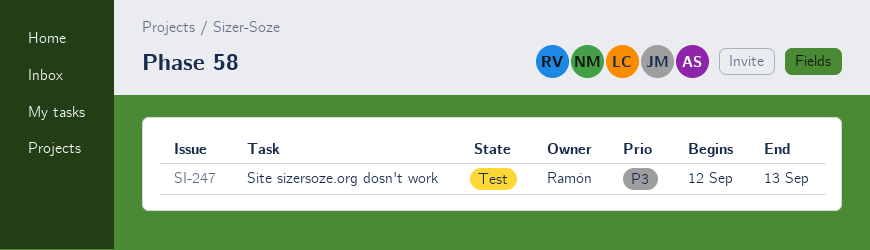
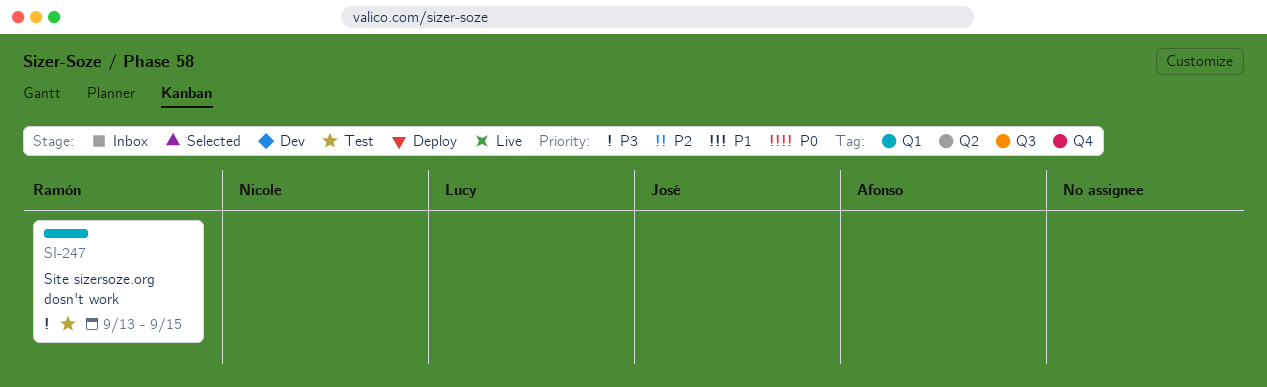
SI-247, start: Sep 12 -> Sep 13
SI-247, due: Sep 13 -> Sep 15

